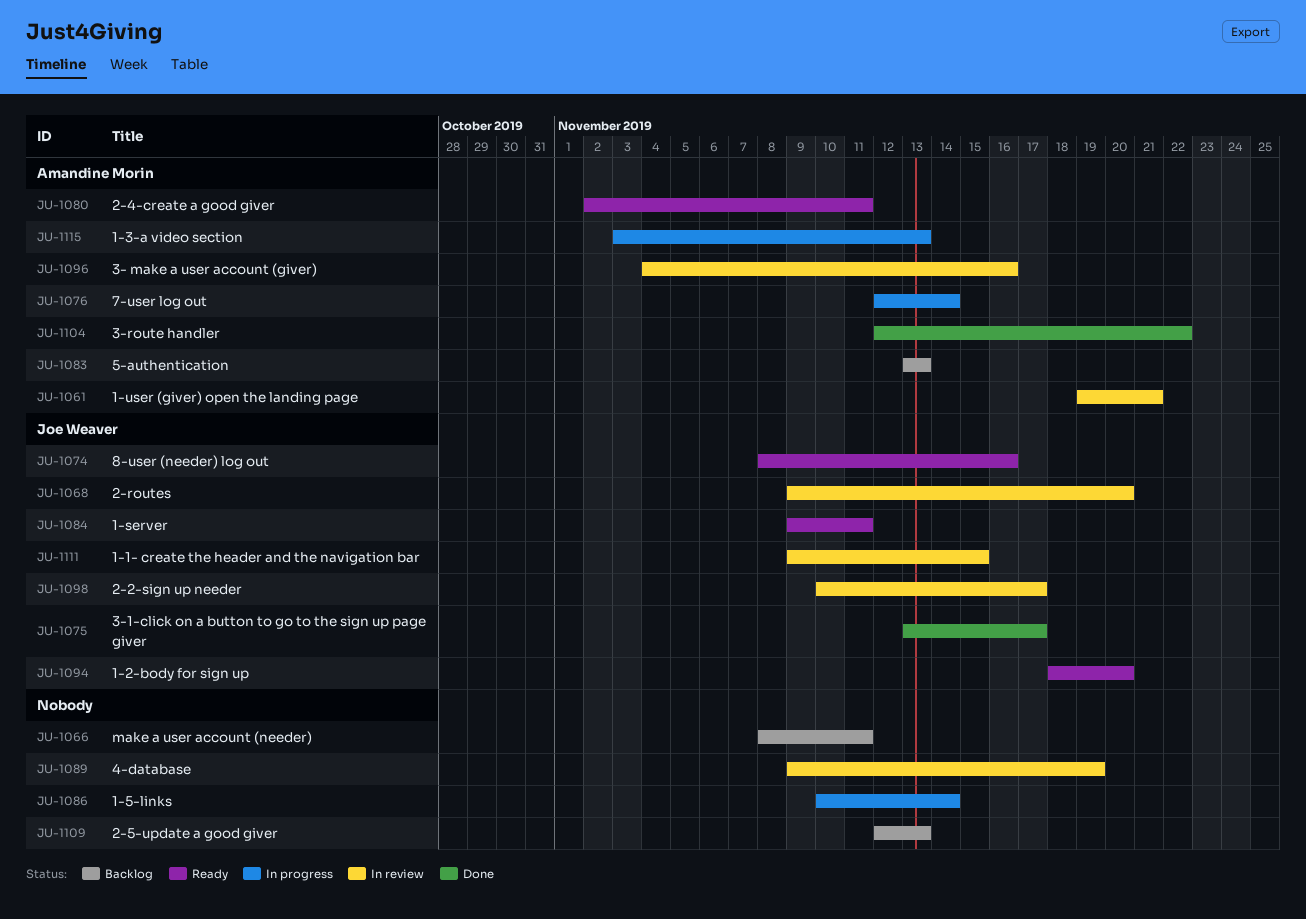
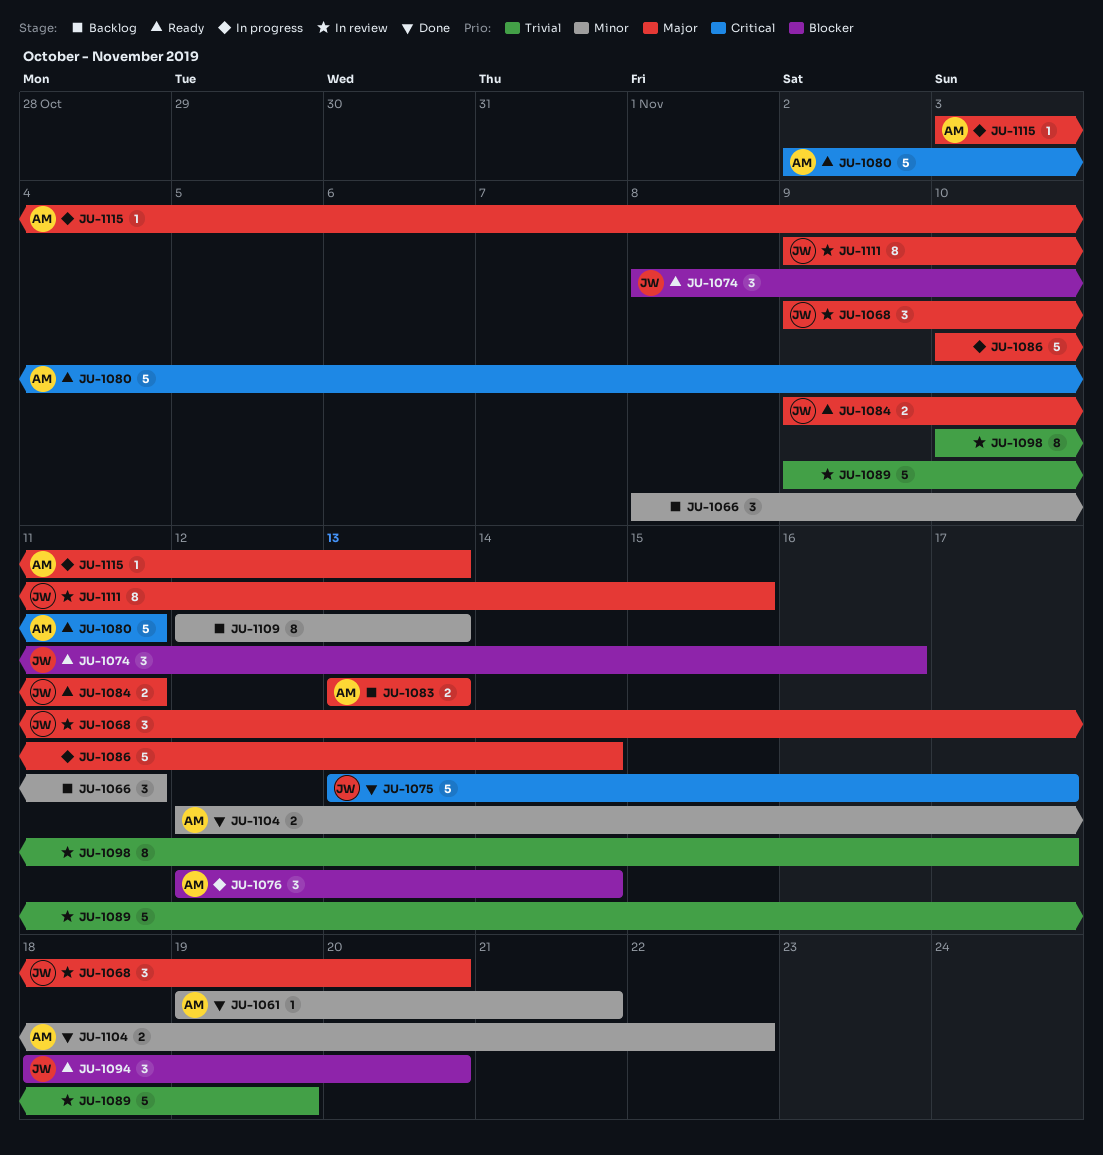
JU-1061, status: In review -> Done
JU-1096: present -> none
JU-1098, owner: Joe Weaver -> none

